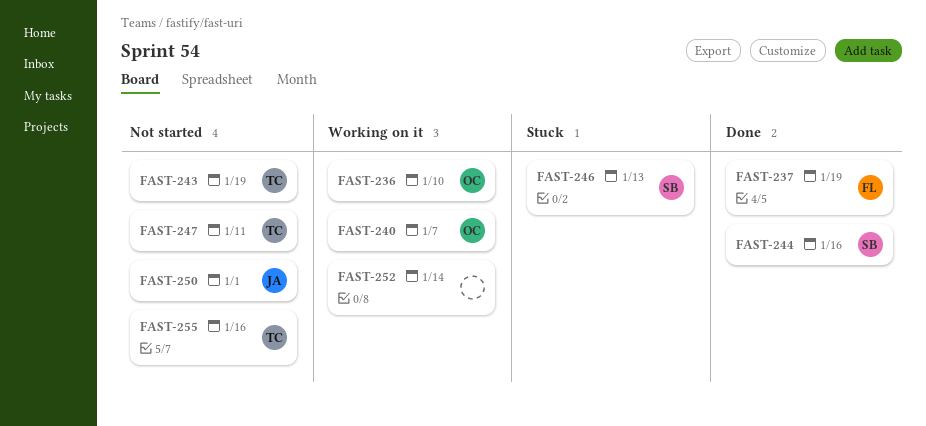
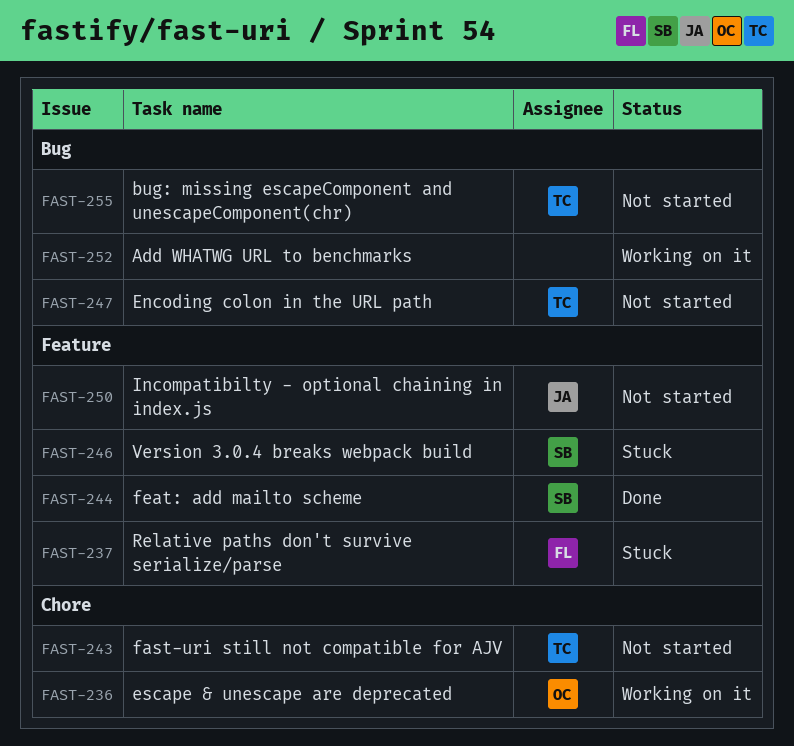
FAST-237, status: Done -> Stuck
FAST-240: present -> none

